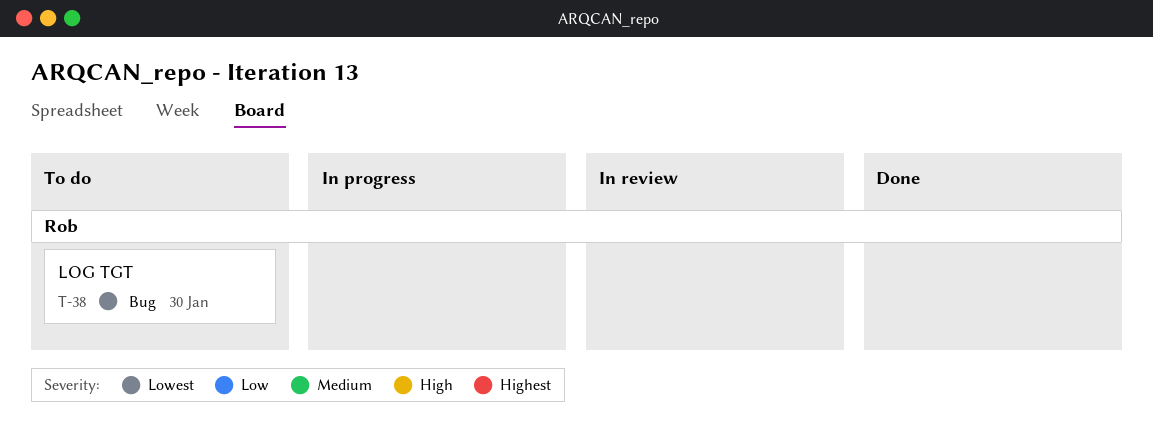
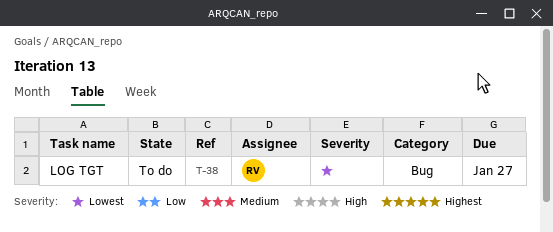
T-38, due: Jan 30 -> Jan 27

